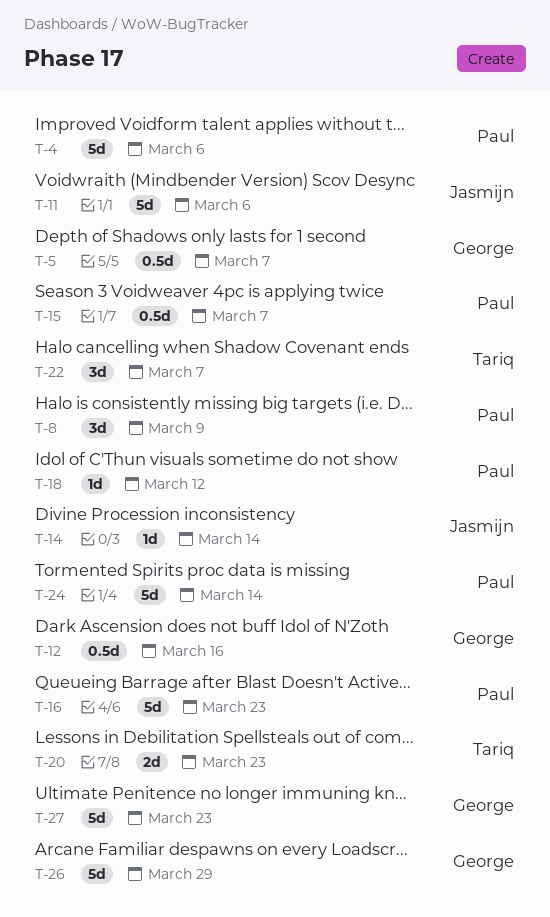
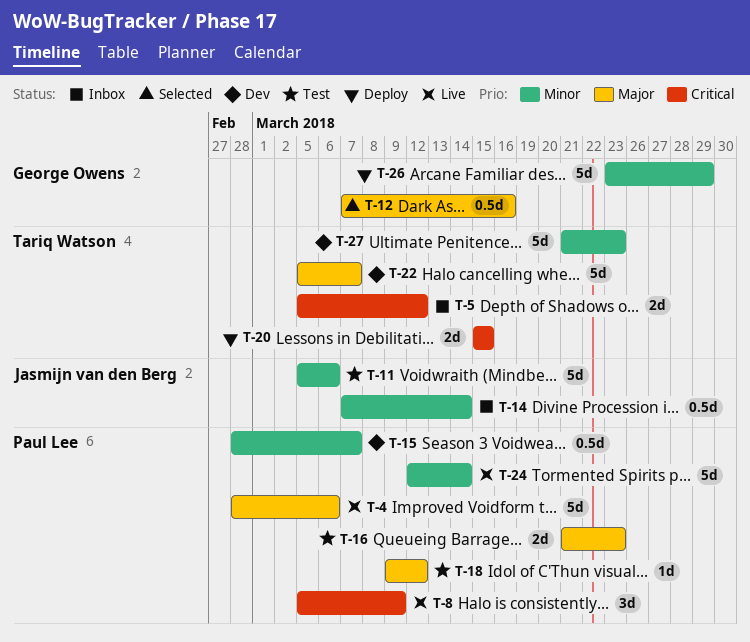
T-5, owner: George Owens -> Tariq Watson
T-5, estimate: 0.5d -> 2d
T-5, due: Mar 7 -> Mar 12
T-14, estimate: 1d -> 0.5d
T-16, estimate: 5d -> 2d
T-20, due: Mar 23 -> Mar 15
T-22, estimate: 3d -> 5d
T-27, owner: George Owens -> Tariq Watson

